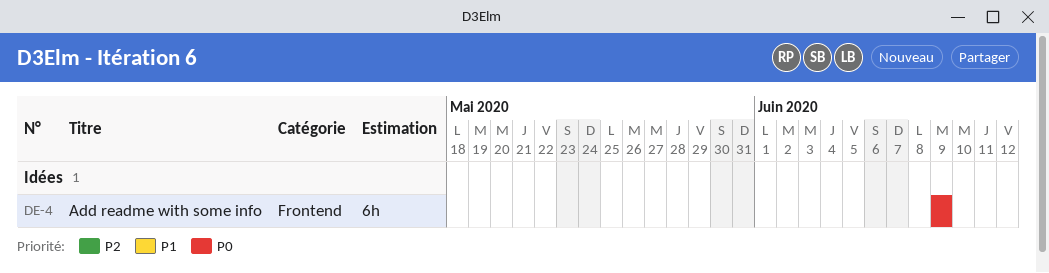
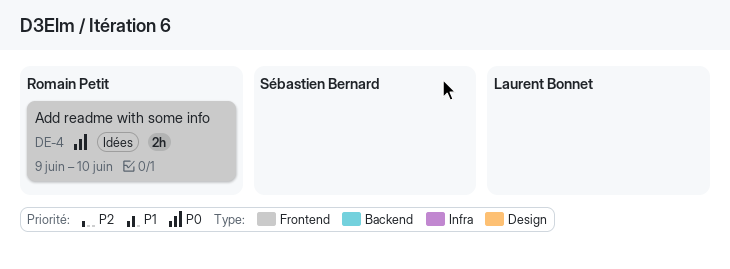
DE-4, estimate: 6h -> 2h
DE-4, due: Jun 9 -> Jun 10

